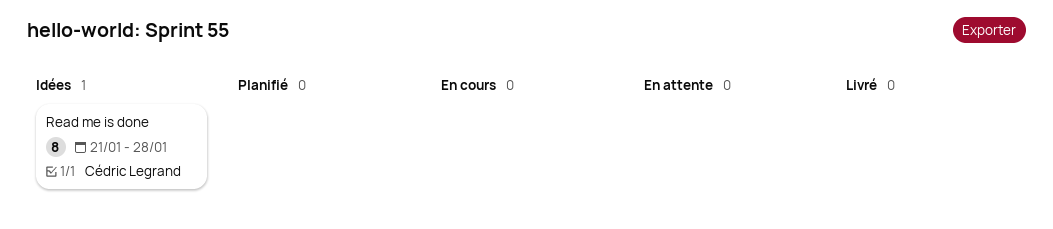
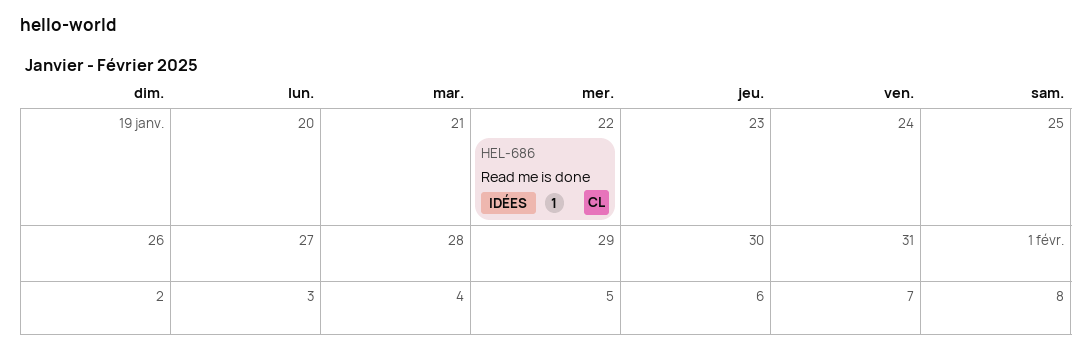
Read me is done, estimate: 8 -> 1
Read me is done, due: Jan 28 -> Jan 22

